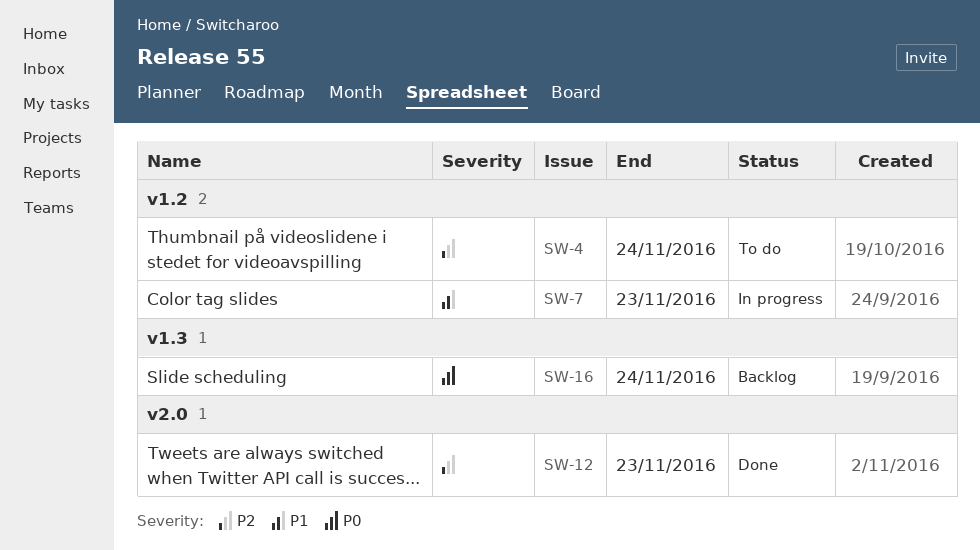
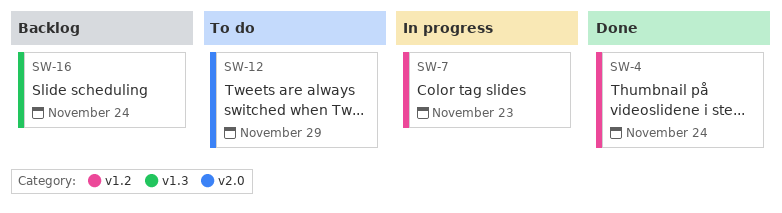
SW-4, status: To do -> Done
SW-12, status: Done -> To do
SW-12, due: Nov 23 -> Nov 29

